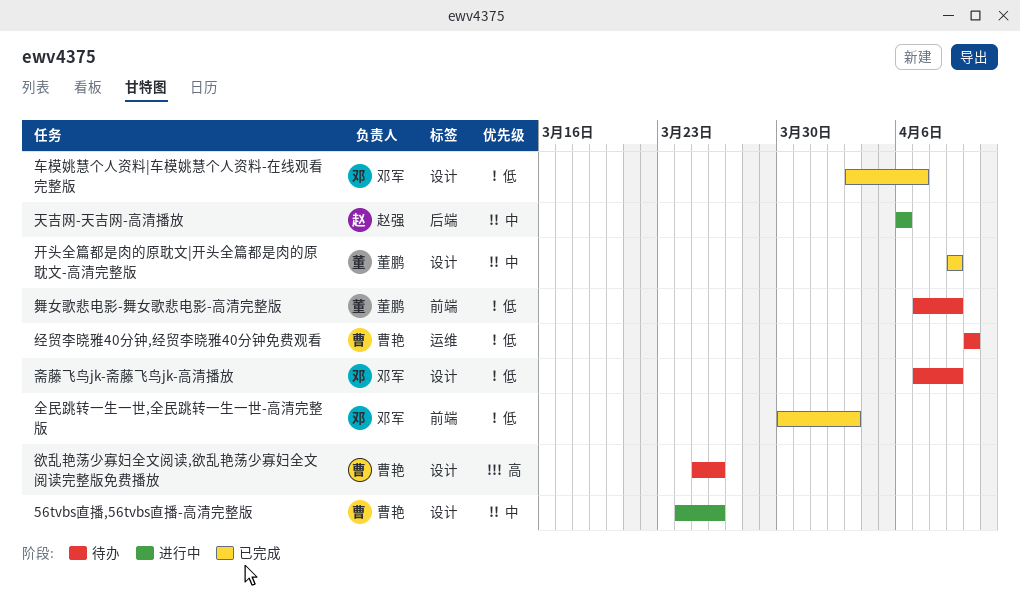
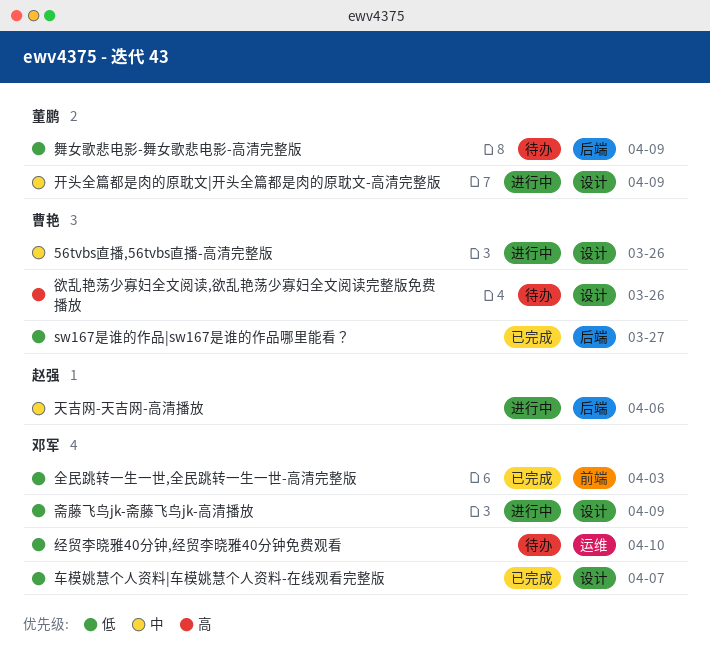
sw167是谁的作品|sw167是谁的作品哪里能看？: none -> present
开头全篇都是肉的原耽文|开头全篇都是肉的原耽文-高清完整版, status: 已完成 -> 进行中
斋藤飞鸟jk-斋藤飞鸟jk-高清播放, status: 待办 -> 进行中
经贸李晓雅40分钟,经贸李晓雅40分钟免费观看, owner: 曹艳 -> 邓军
舞女歌悲电影-舞女歌悲电影-高清完整版, label: 前端 -> 后端

